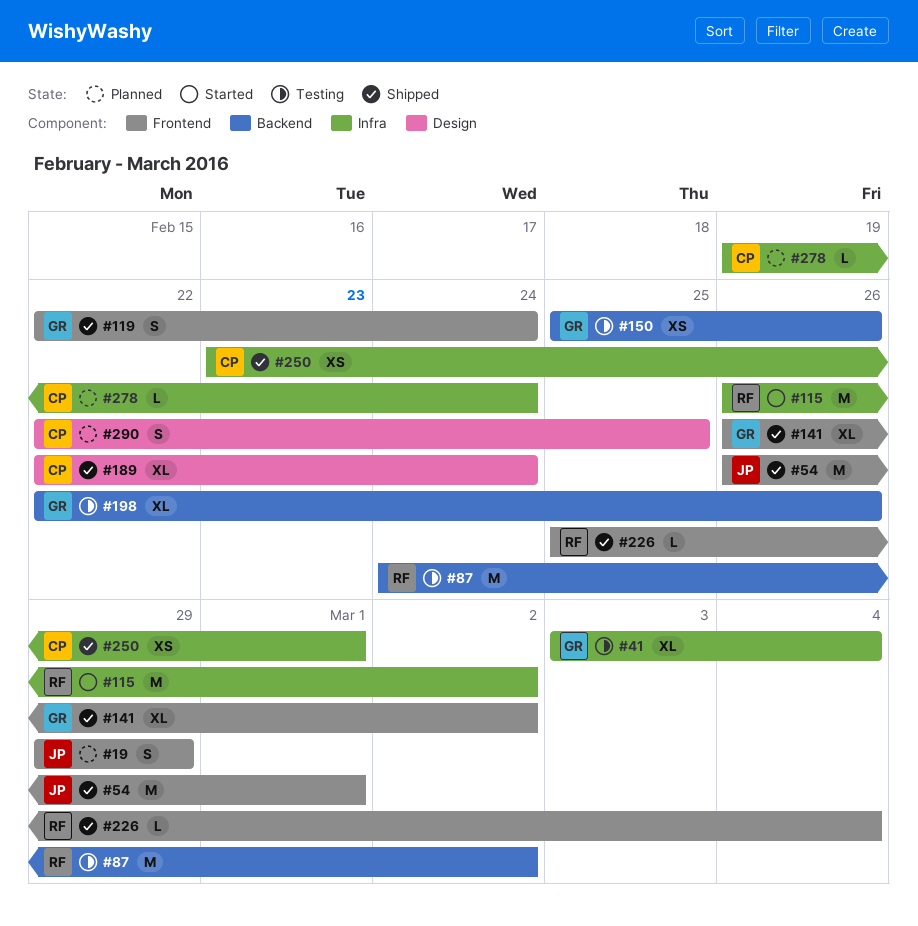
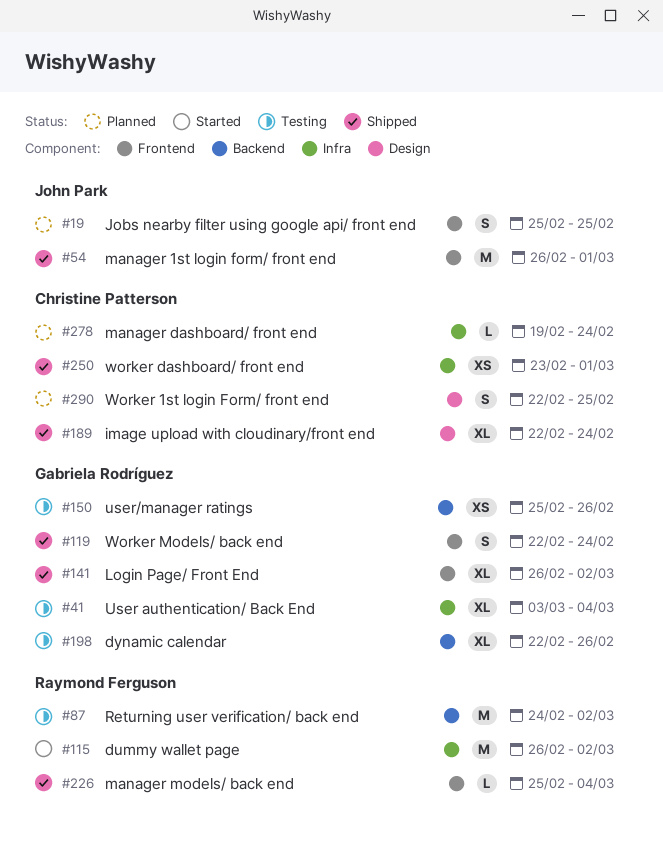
#19, start: Feb 29 -> Feb 25
#19, due: Feb 29 -> Feb 25

